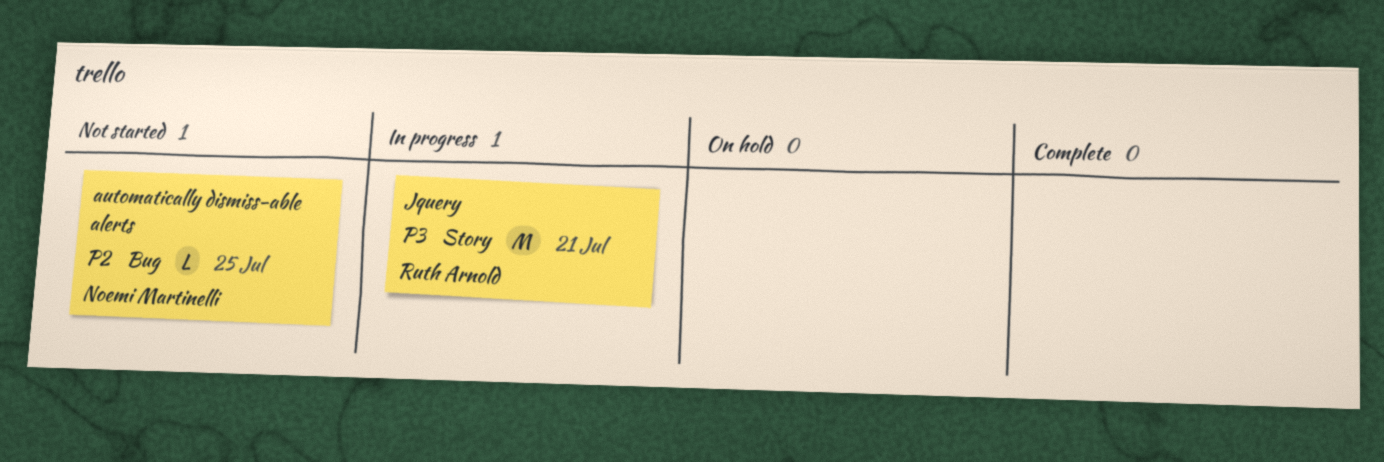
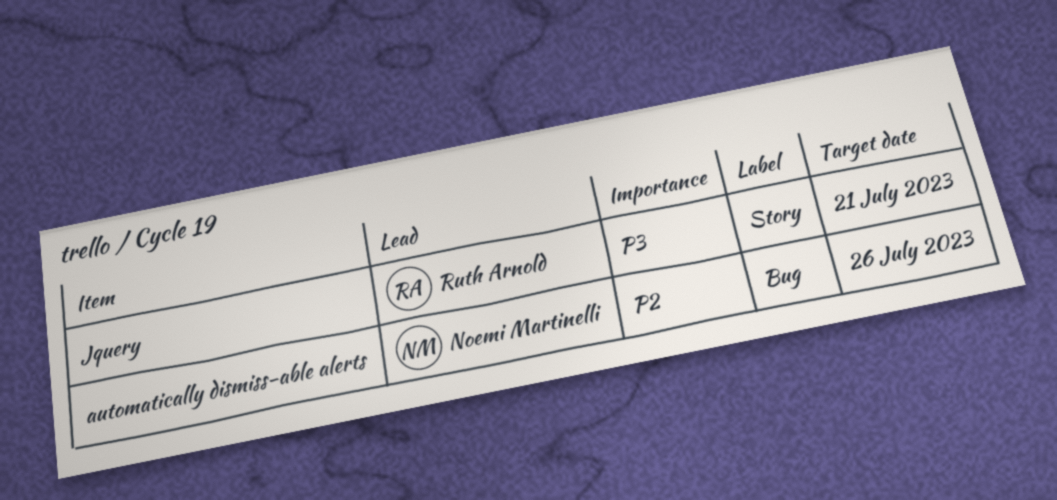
automatically dismiss-able alerts, due: Jul 25 -> Jul 26

